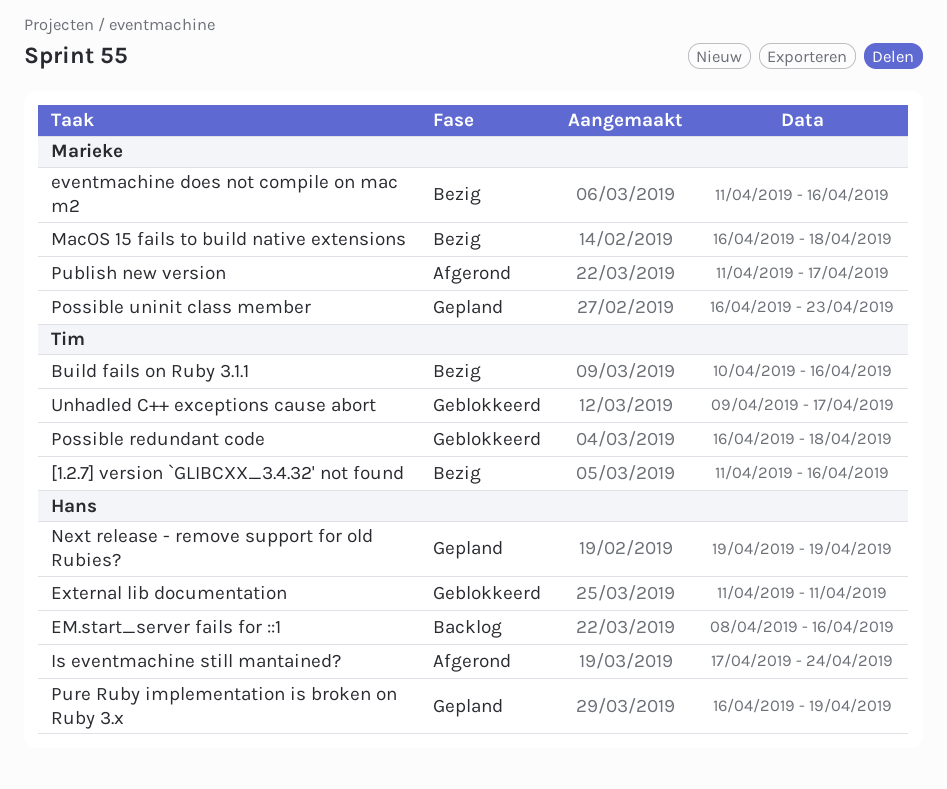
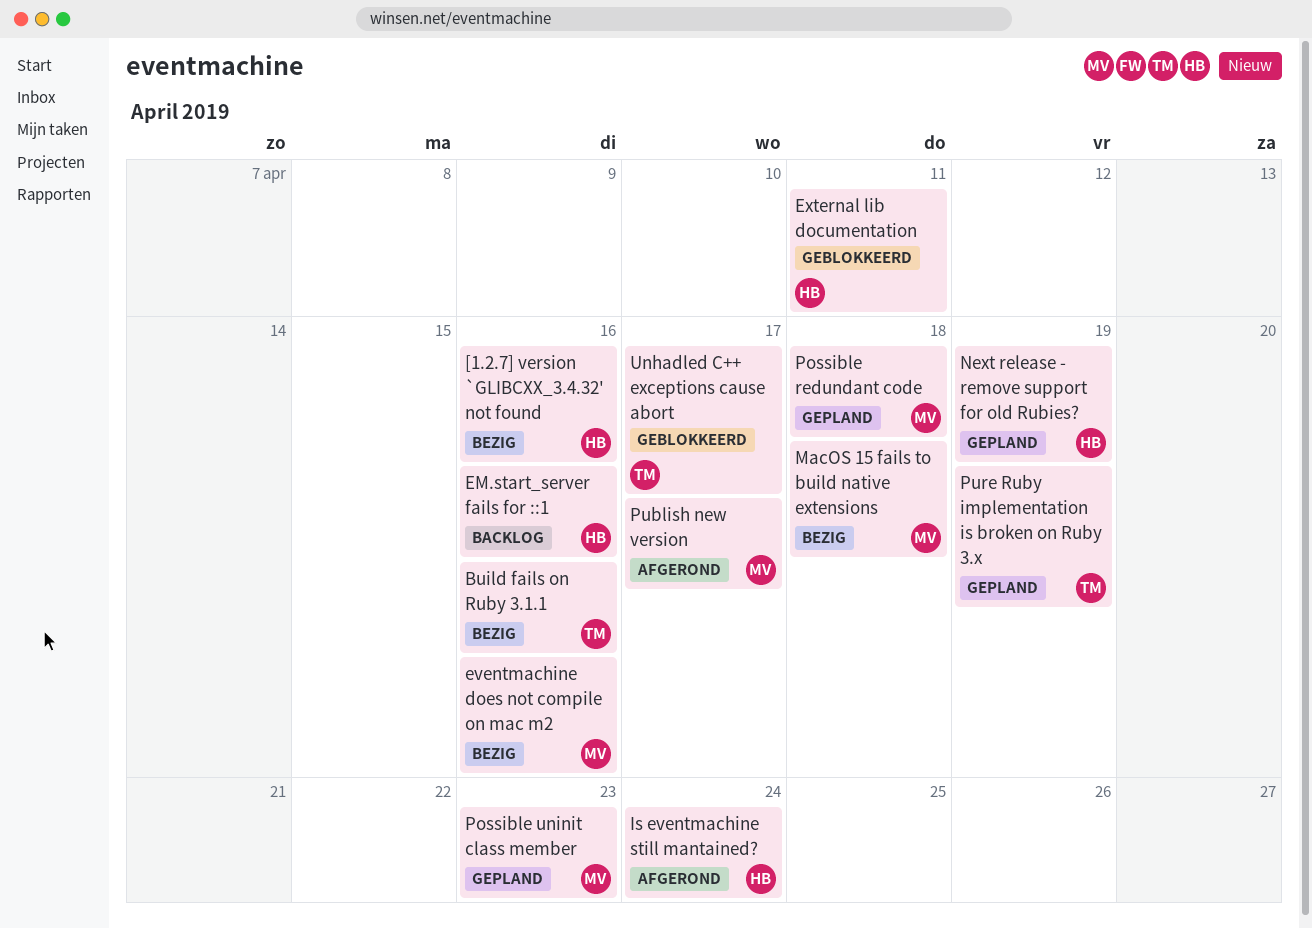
[1.2.7] version `GLIBCXX_3.4.32' not found, owner: Tim -> Hans
Possible redundant code, status: Geblokkeerd -> Gepland
Possible redundant code, owner: Tim -> Marieke
Pure Ruby implementation is broken on Ruby 3.x, owner: Hans -> Tim

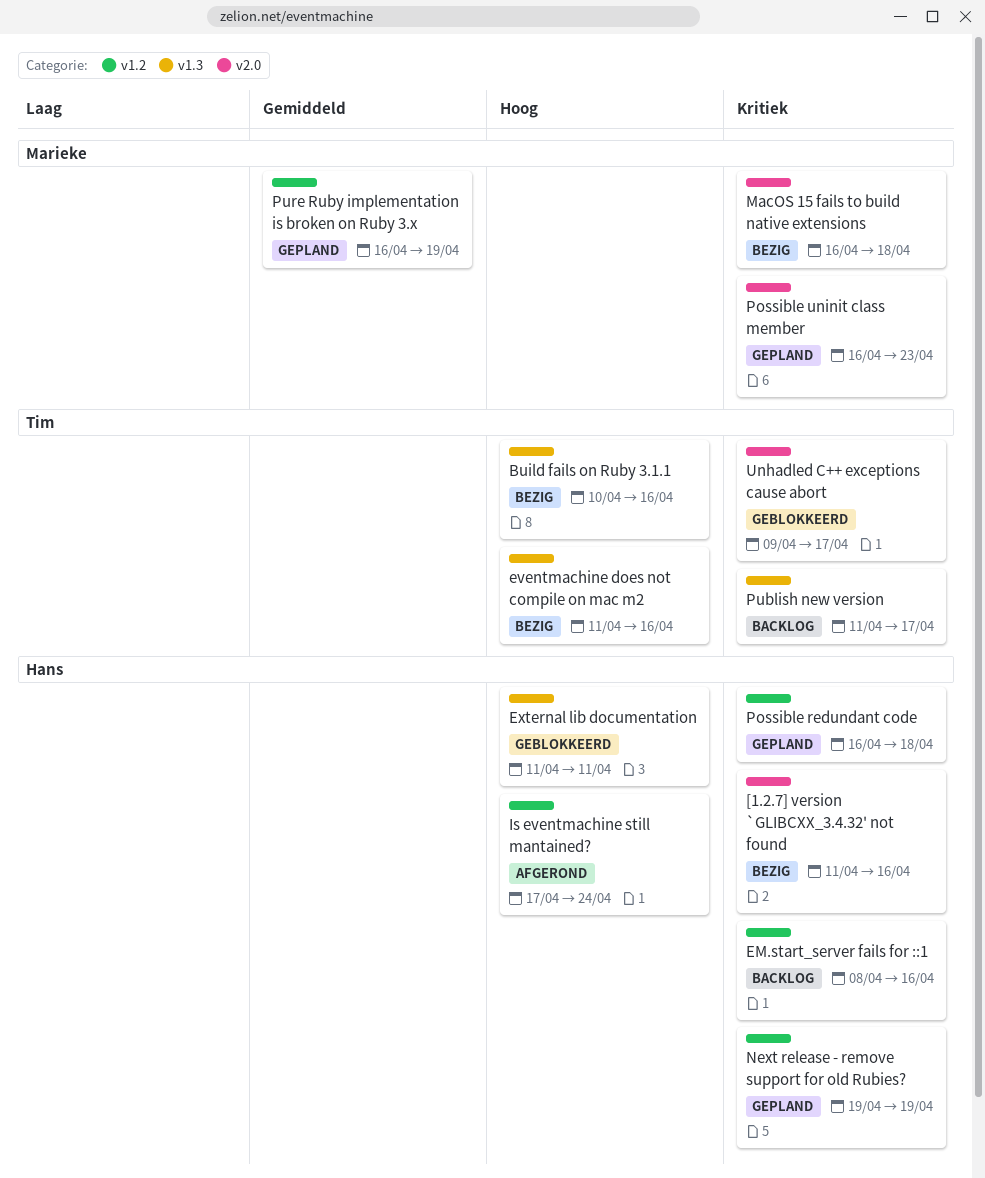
eventmachine does not compile on mac m2, owner: Marieke -> Tim
Possible redundant code, owner: Marieke -> Hans
Publish new version, status: Afgerond -> Backlog
Publish new version, owner: Marieke -> Tim
Pure Ruby implementation is broken on Ruby 3.x, owner: Tim -> Marieke

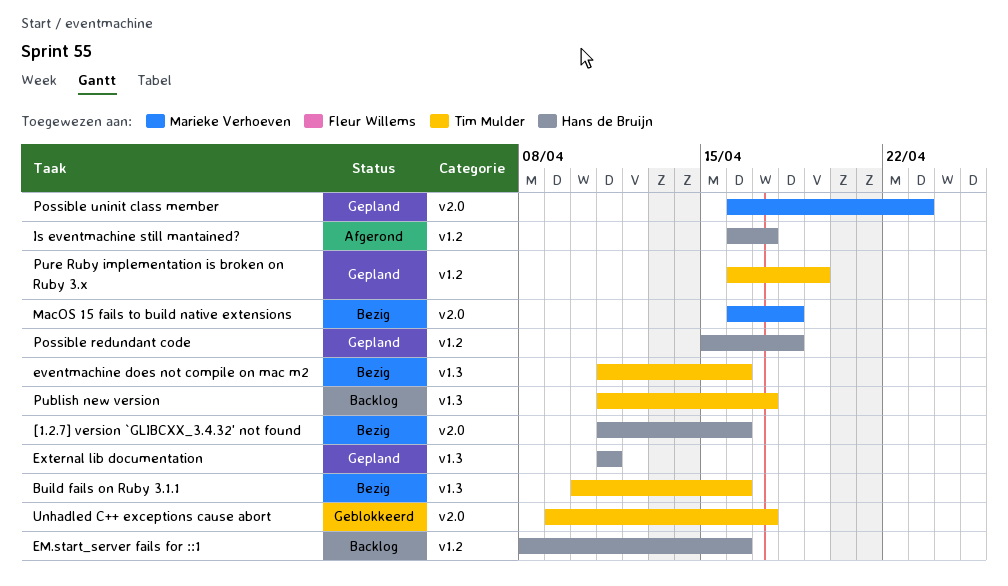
External lib documentation, status: Geblokkeerd -> Gepland
Is eventmachine still mantained?, start: Apr 17 -> Apr 16
Is eventmachine still mantained?, due: Apr 24 -> Apr 17
Next release - remove support for old Rubies?: present -> none
Possible redundant code, start: Apr 16 -> Apr 15
Pure Ruby implementation is broken on Ruby 3.x, owner: Marieke Verhoeven -> Tim Mulder

